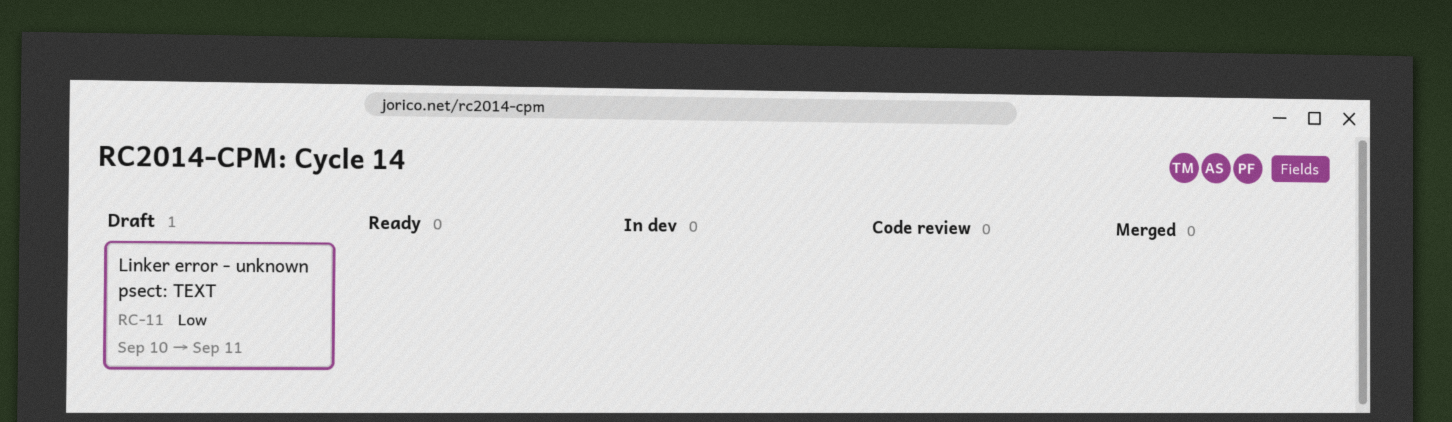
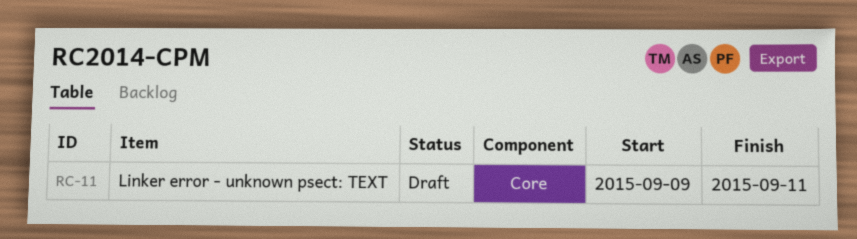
RC-11, start: Sep 10 -> Sep 9

